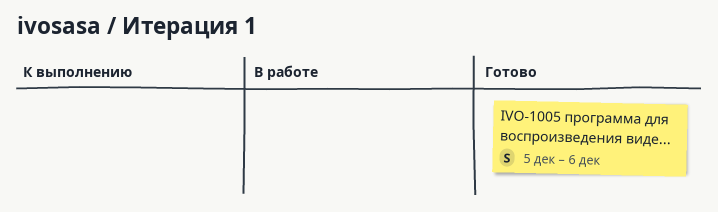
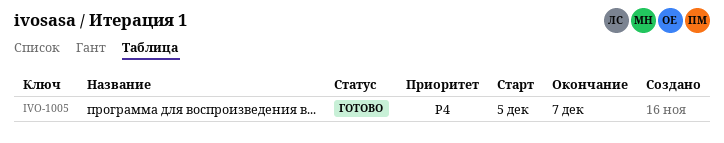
IVO-1005, due: Dec 6 -> Dec 7

